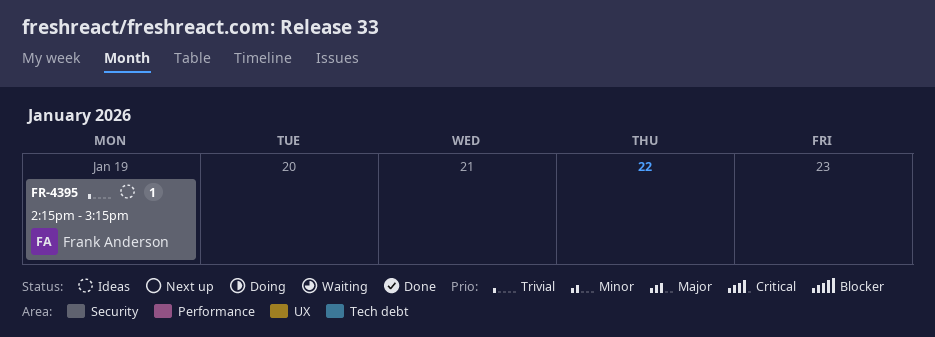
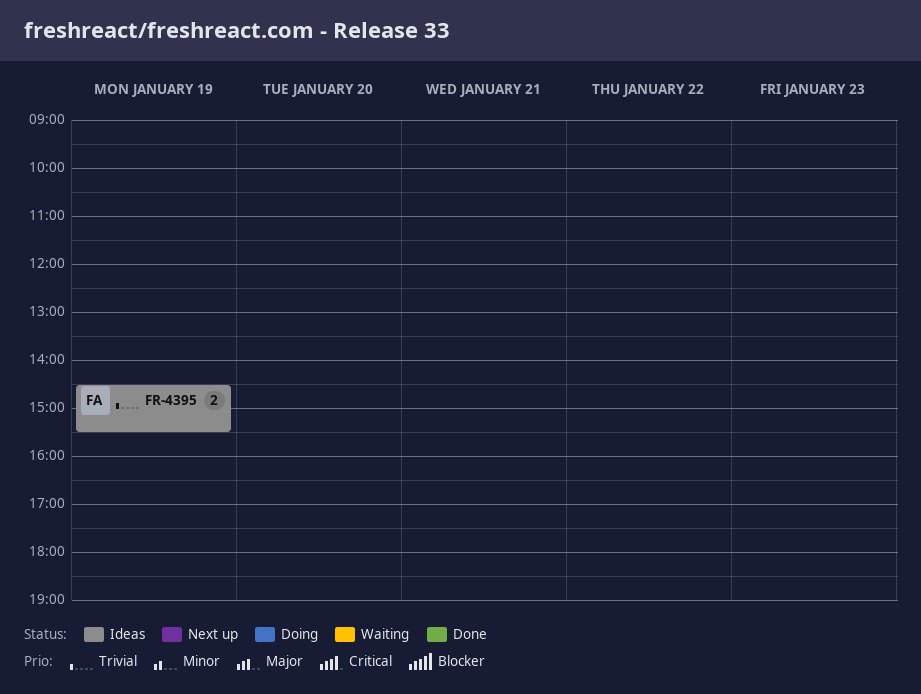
FR-4395, estimate: 1 -> 2
FR-4395, begins: 14:15 -> 14:30
FR-4395, ends: 15:15 -> 15:30

